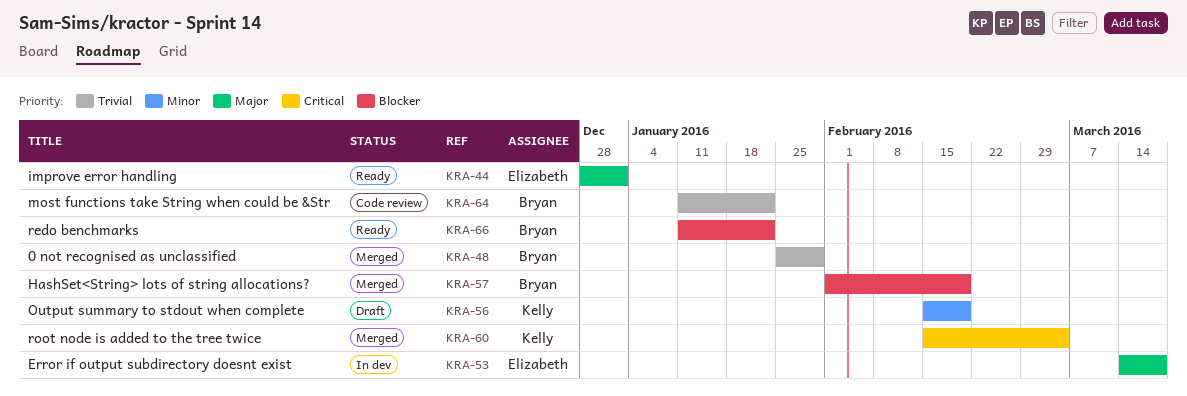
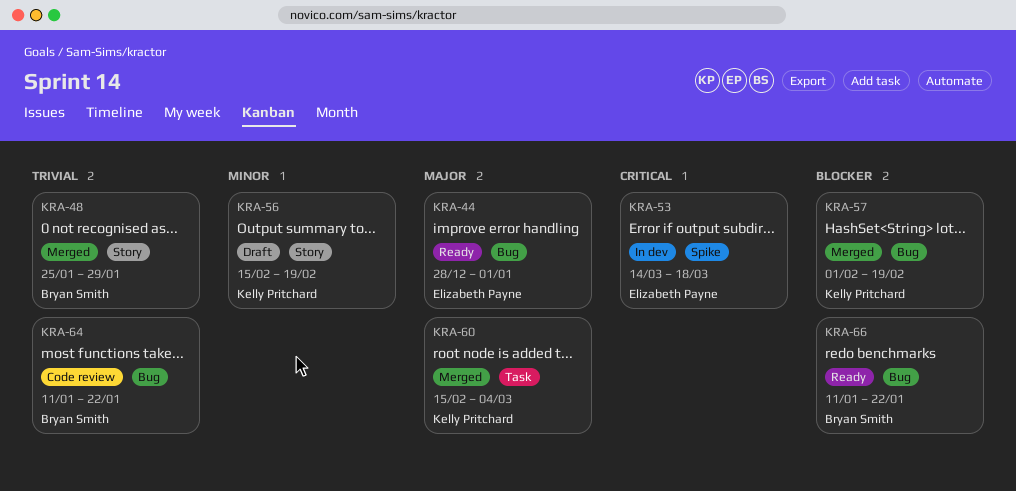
KRA-53, priority: Major -> Critical
KRA-57, owner: Bryan Smith -> Kelly Pritchard
KRA-60, priority: Critical -> Major

